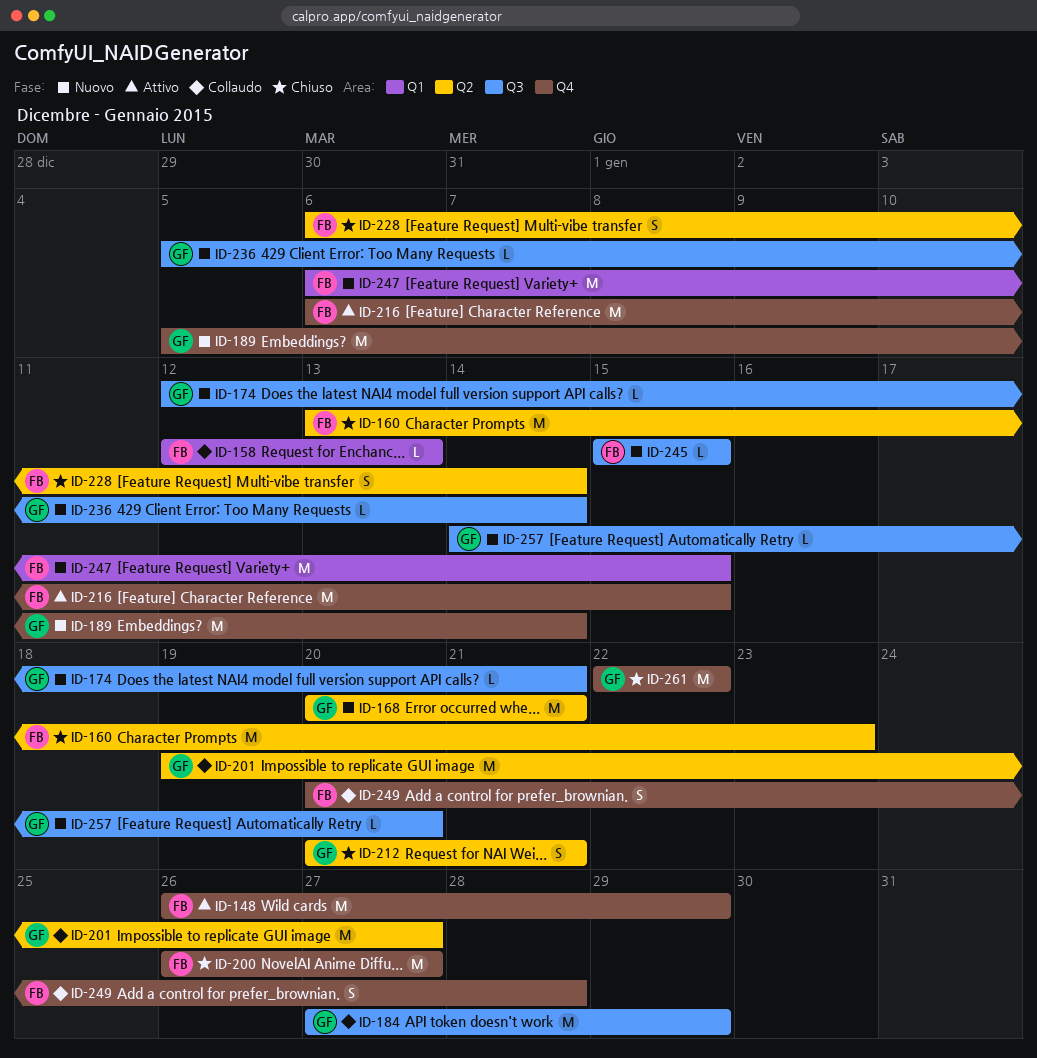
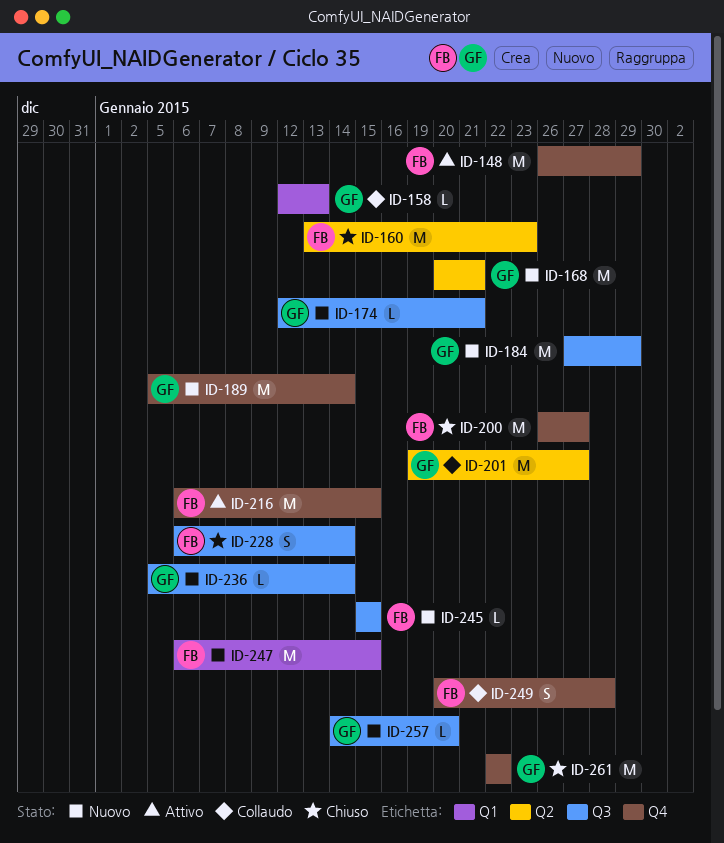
ID-158, owner: FB -> GF
ID-184, status: Collaudo -> Nuovo
ID-212: present -> none
ID-228, label: Q2 -> Q3

